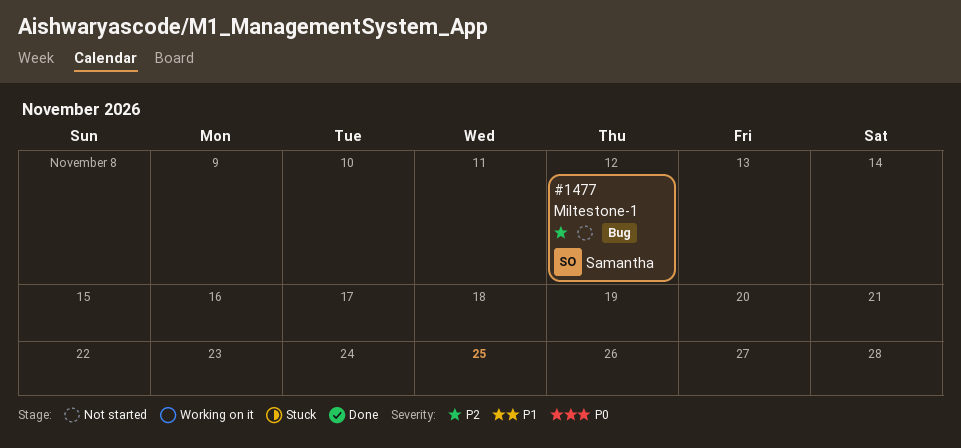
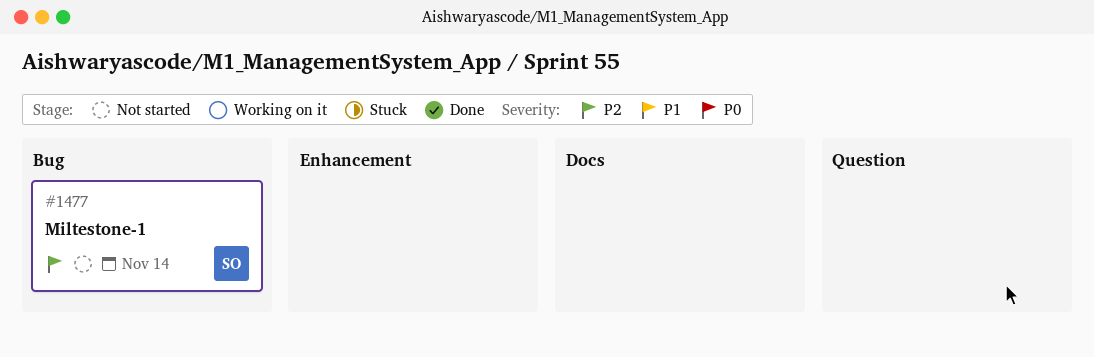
#1477, due: Nov 12 -> Nov 14

